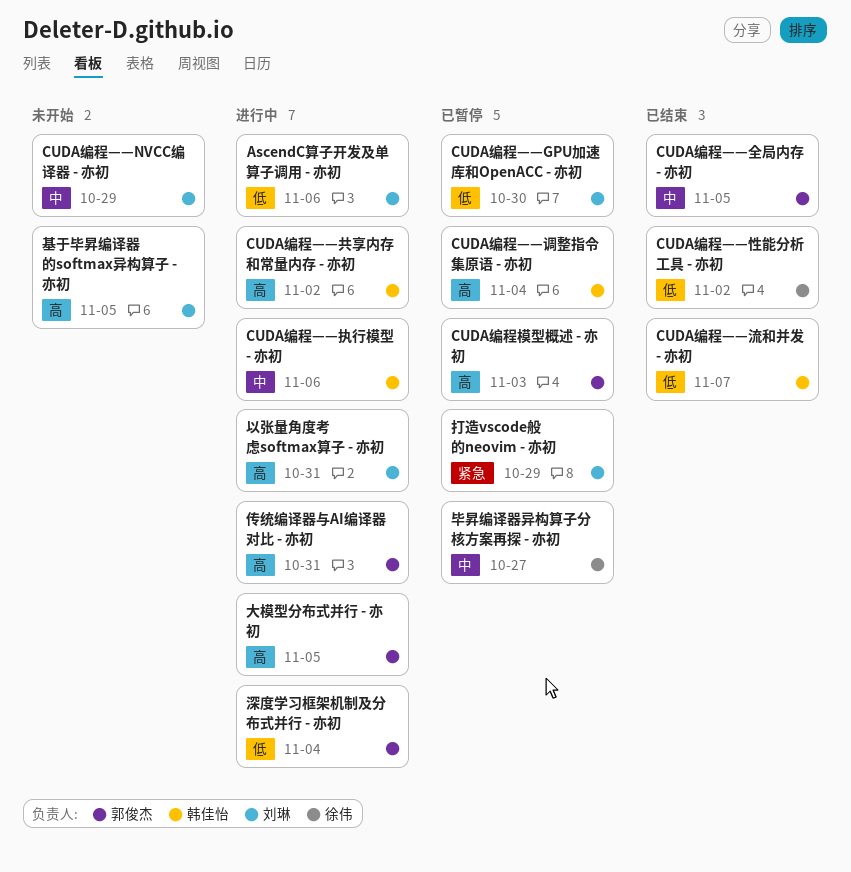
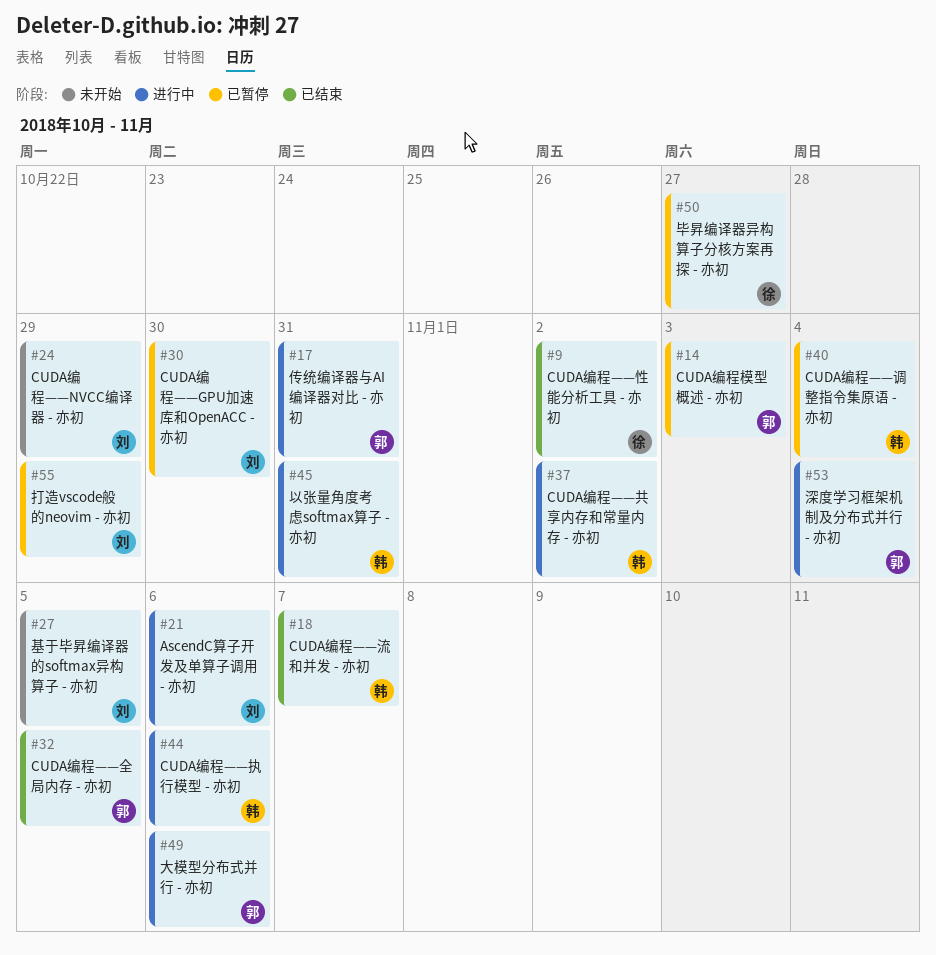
以张量角度考虑softmax算子 - 亦初, owner: 刘琳 -> 韩佳怡
大模型分布式并行 - 亦初, due: Nov 5 -> Nov 6

